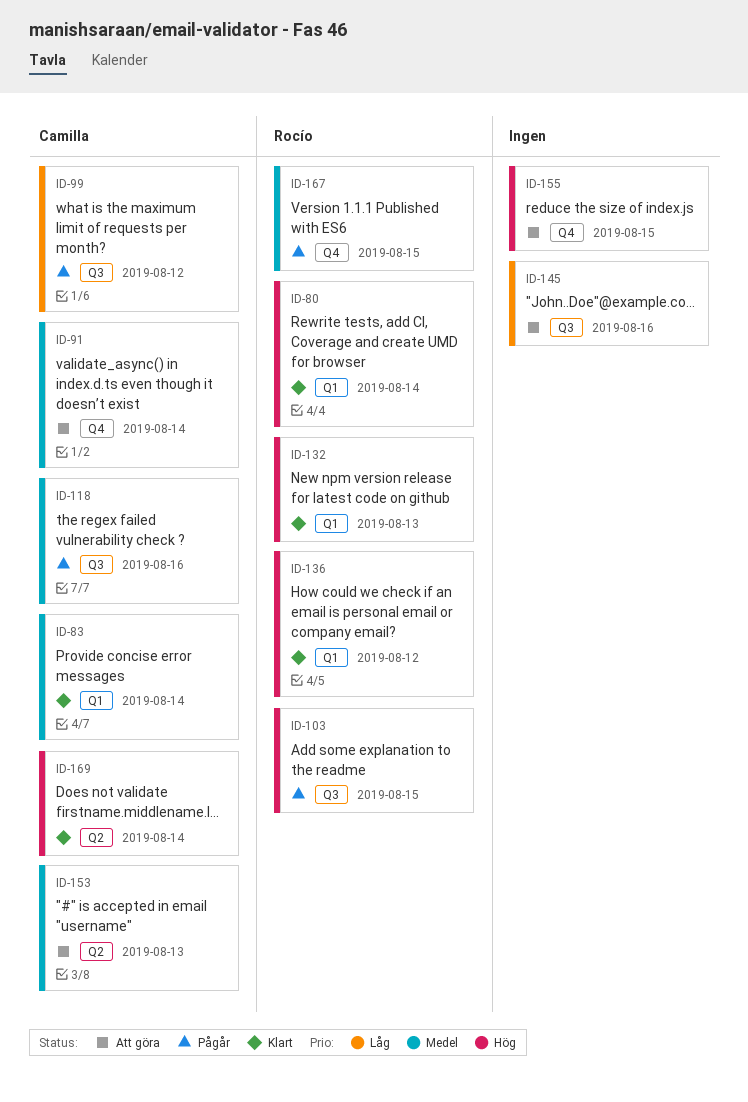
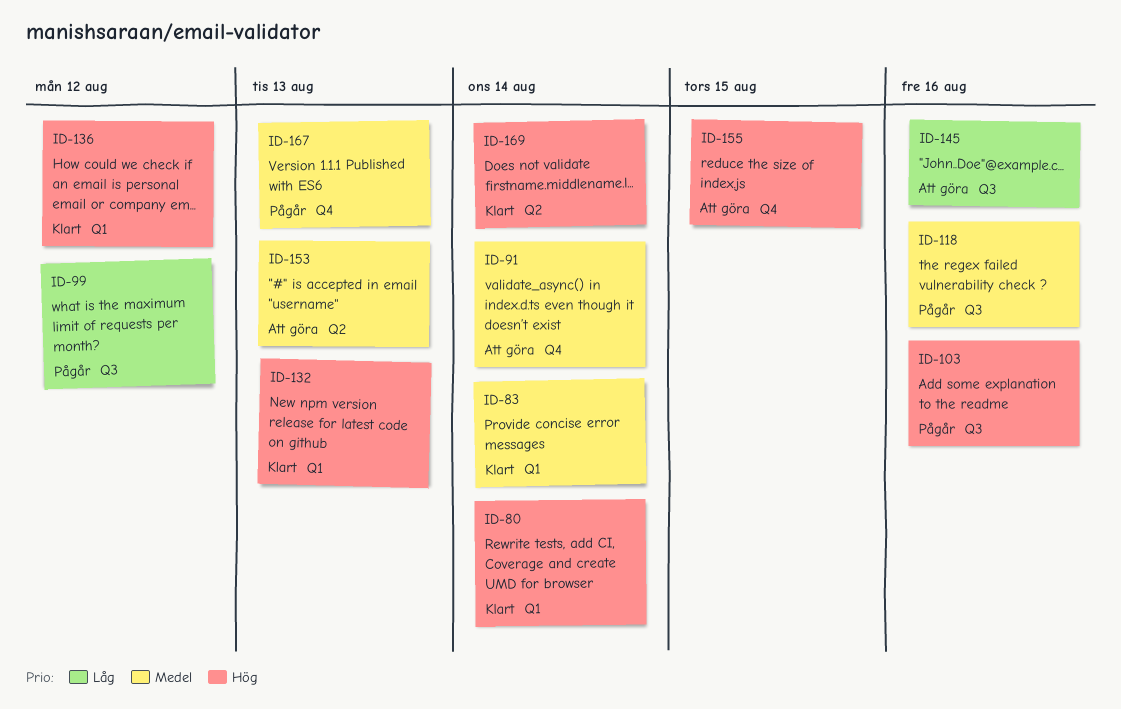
ID-103, due: Aug 15 -> Aug 16
ID-167, due: Aug 15 -> Aug 13

